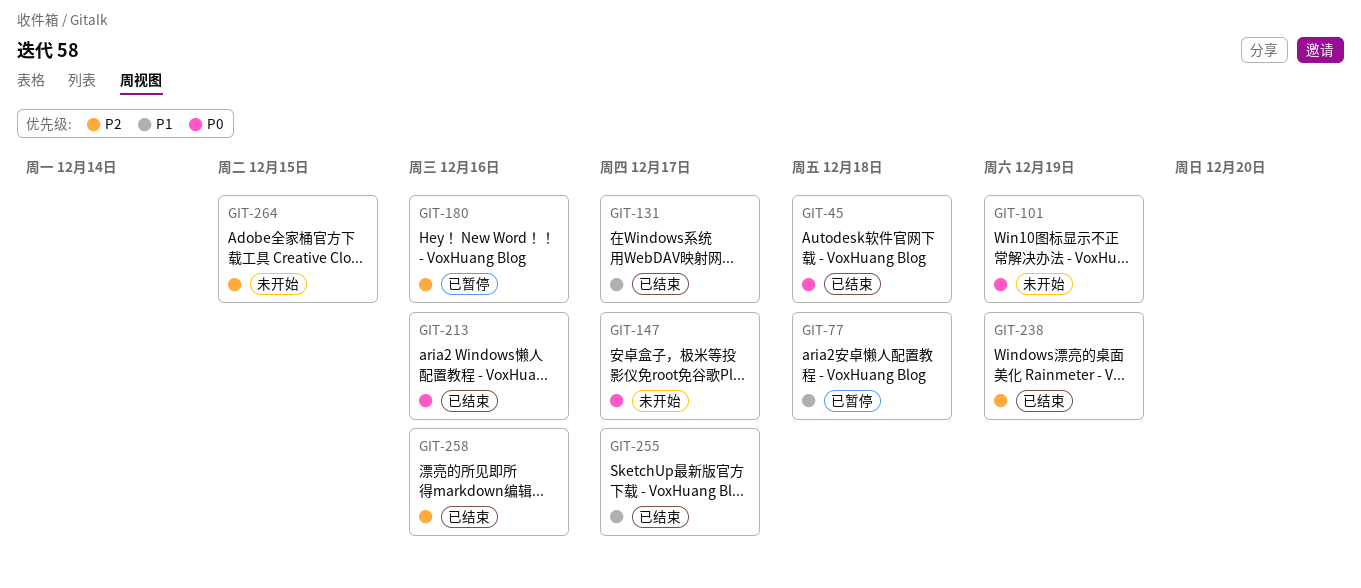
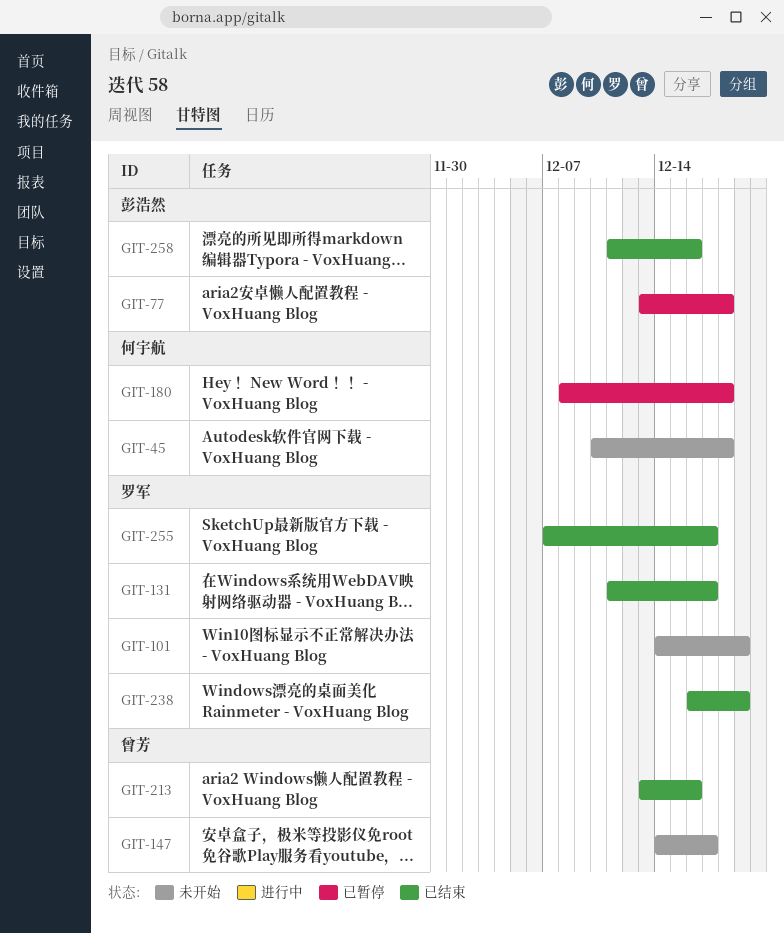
GIT-45, status: 已结束 -> 未开始
GIT-180, due: Dec 16 -> Dec 18
GIT-264: present -> none

